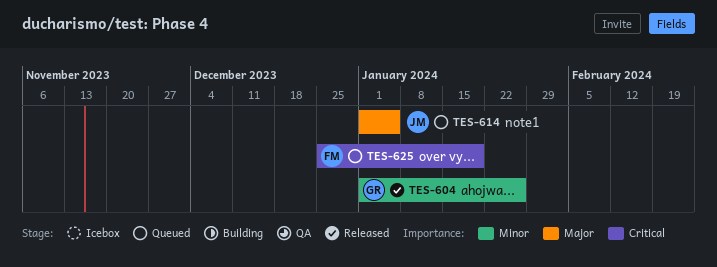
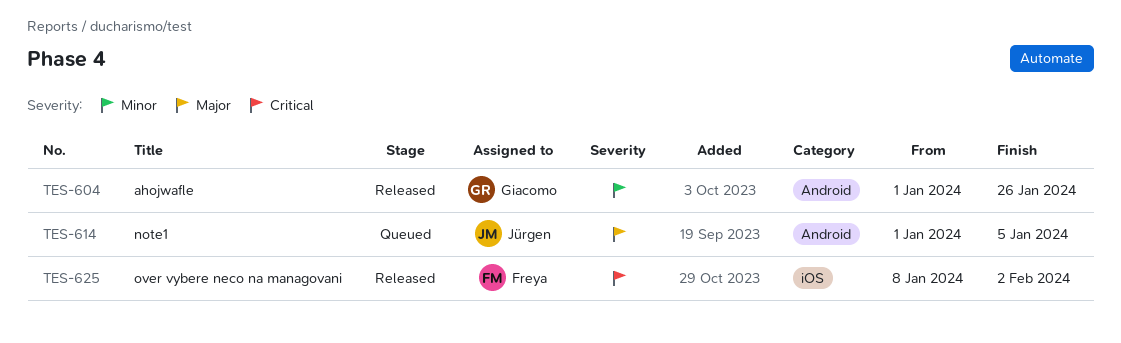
TES-625, status: Queued -> Released
TES-625, start: Dec 25 -> Jan 8
TES-625, due: Jan 19 -> Feb 2

